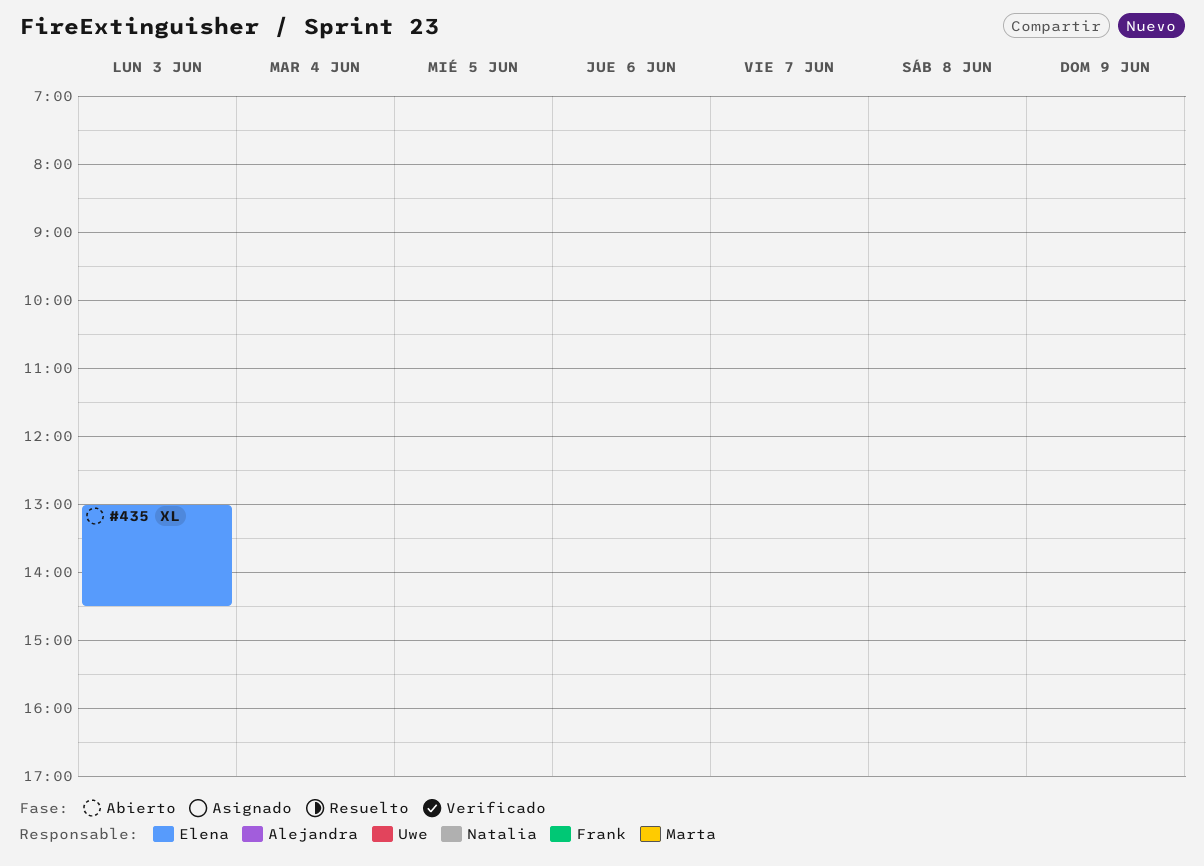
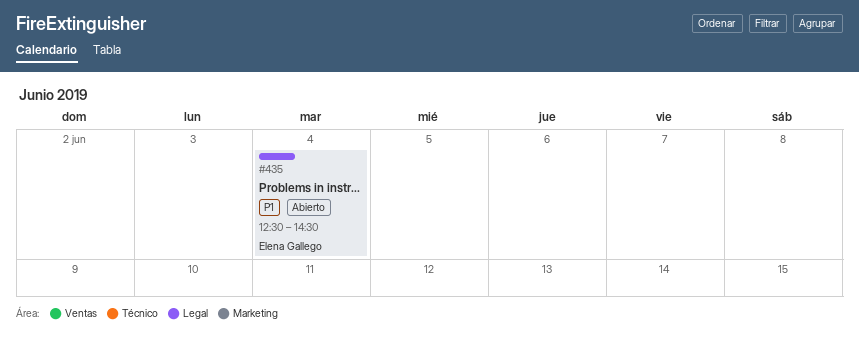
#435, day: Jun 3 -> Jun 4
#435, begins: 13:00 -> 12:30

